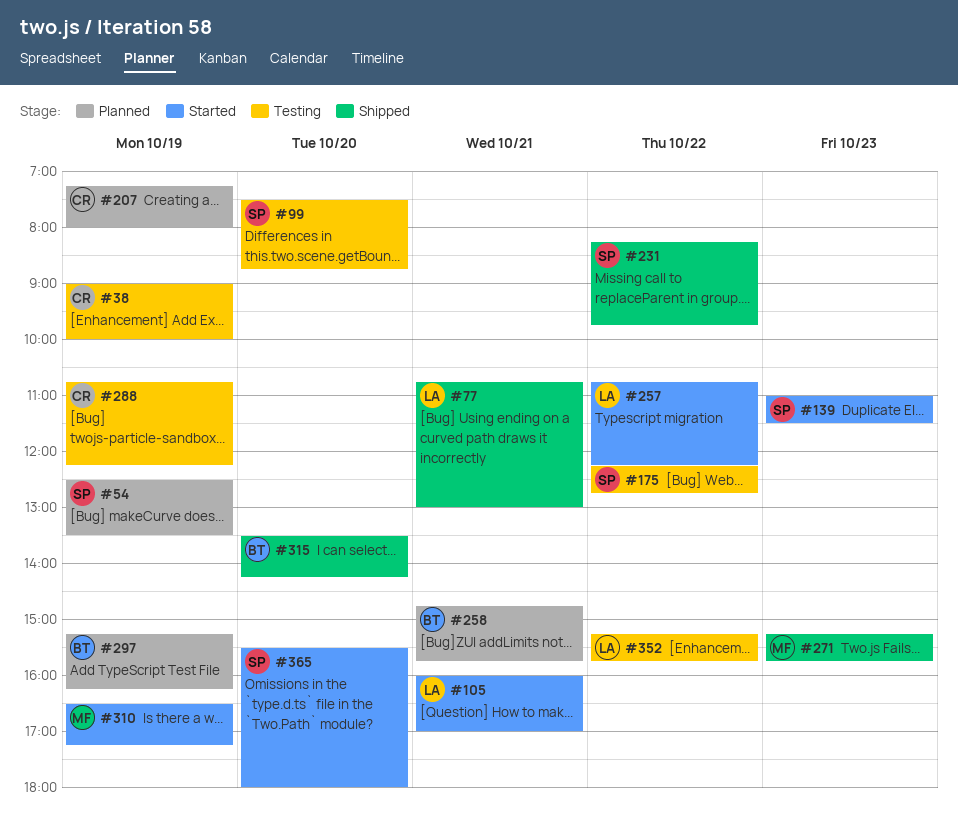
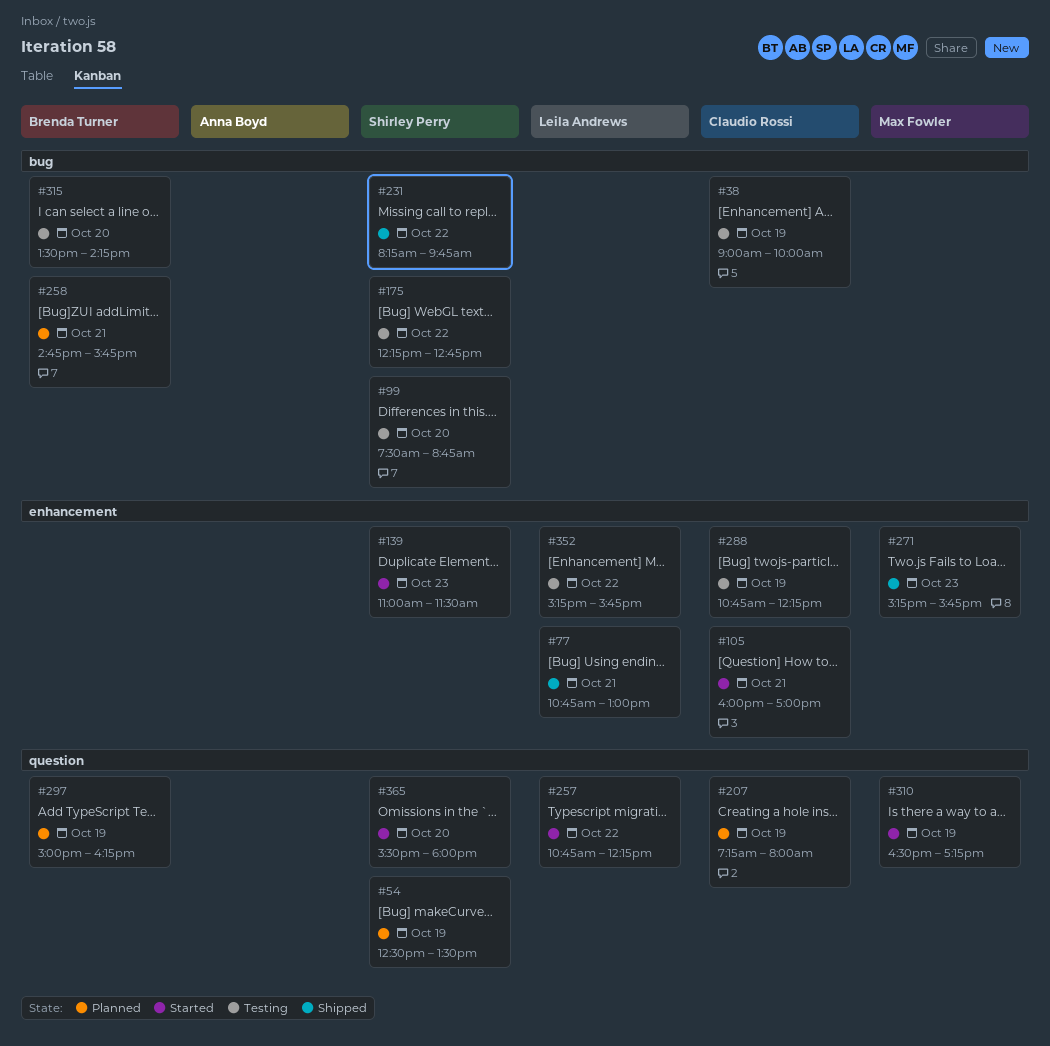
#105, owner: Leila Andrews -> Claudio Rossi
#297, begins: 15:15 -> 15:00
#315, status: Shipped -> Testing

